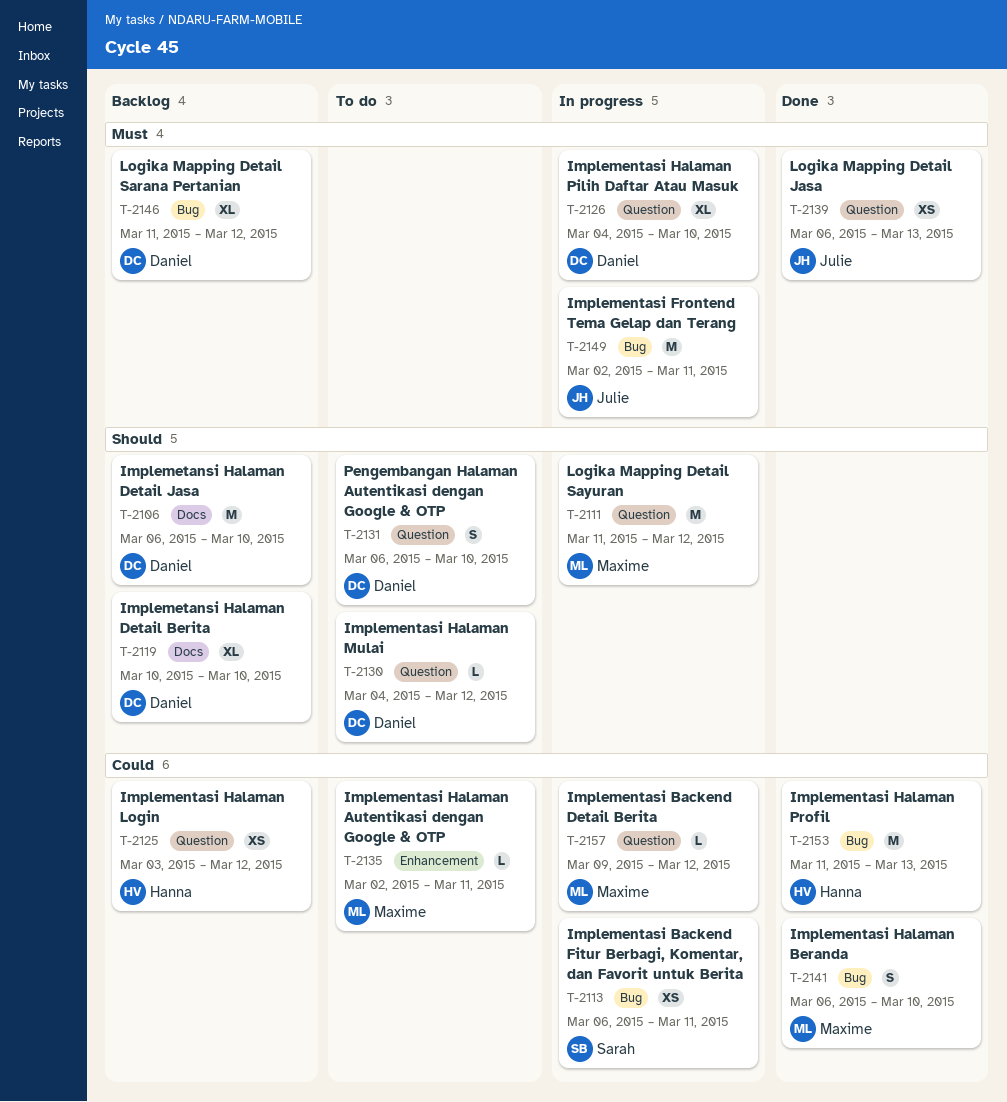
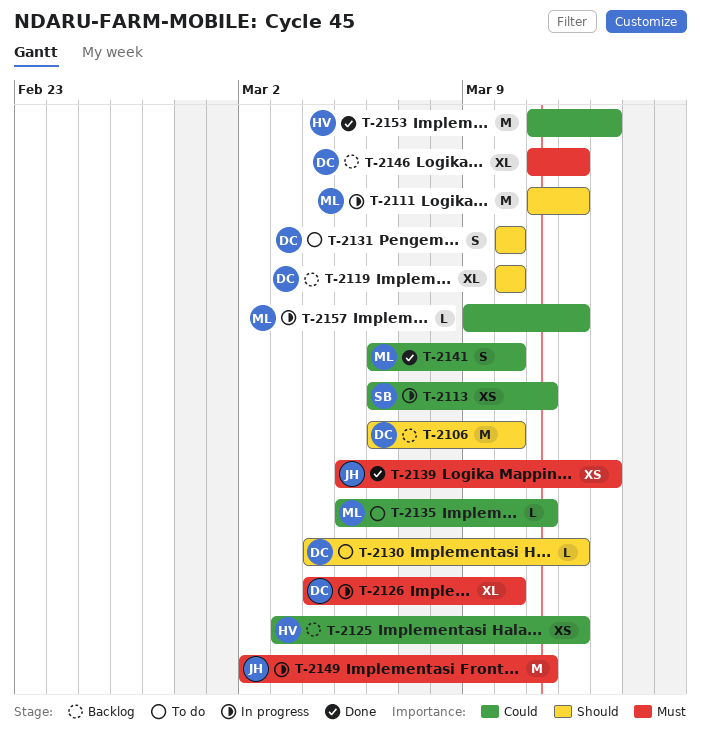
T-2131, start: Mar 6 -> Mar 10
T-2135, start: Mar 2 -> Mar 5
T-2139, start: Mar 6 -> Mar 5

